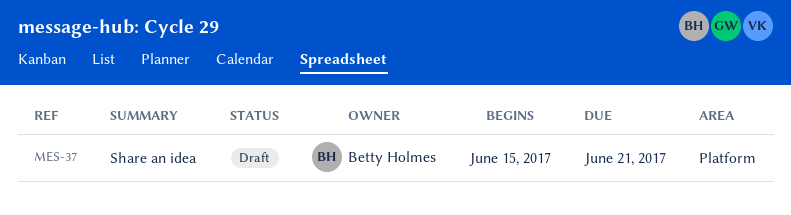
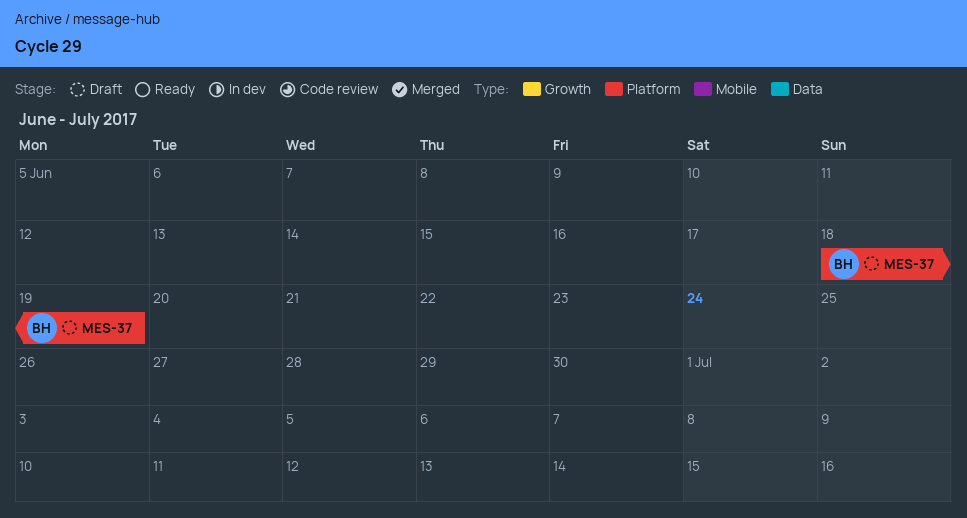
MES-37, start: Jun 15 -> Jun 18
MES-37, due: Jun 21 -> Jun 19

